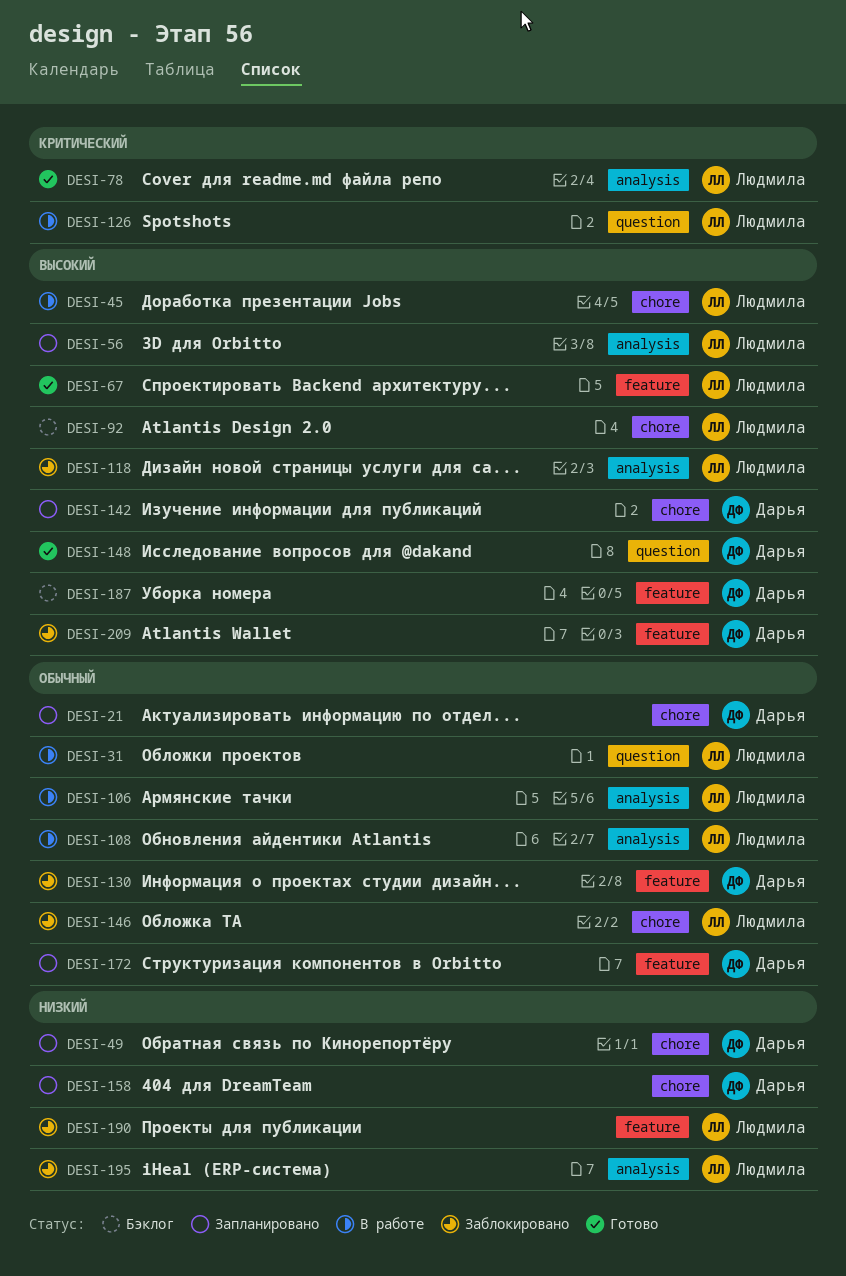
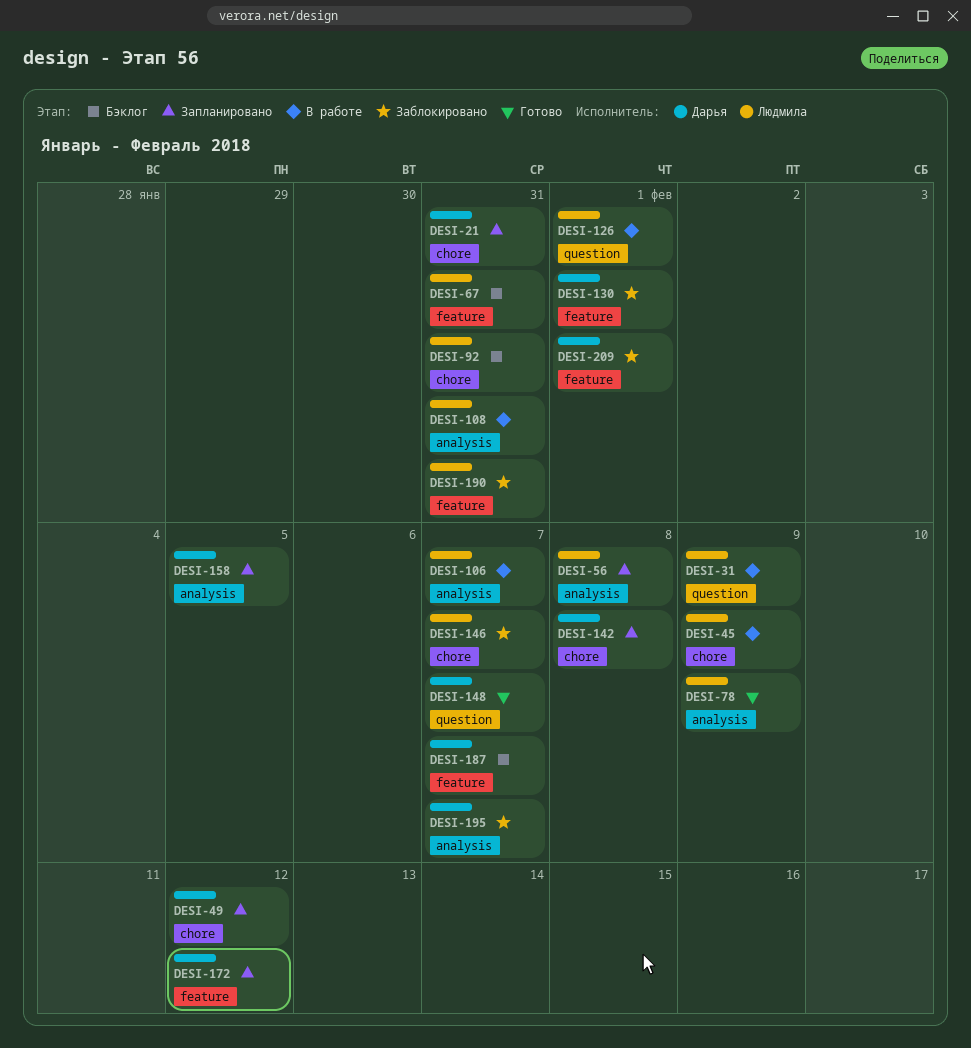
DESI-67, status: Готово -> Бэклог
DESI-118: present -> none
DESI-158, label: chore -> analysis
DESI-195, owner: Людмила -> Дарья

